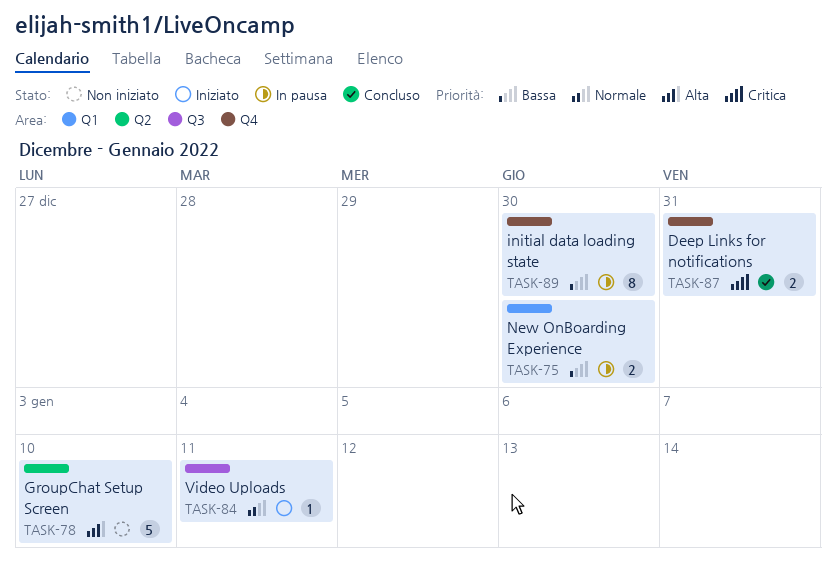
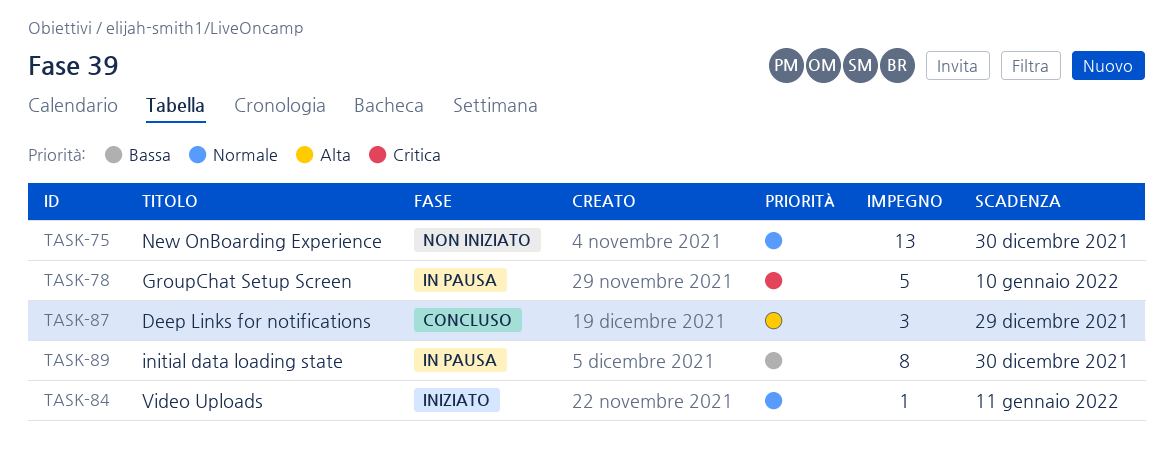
TASK-75, status: In pausa -> Non iniziato
TASK-75, priority: Bassa -> Normale
TASK-75, estimate: 2 -> 13
TASK-78, status: Non iniziato -> In pausa
TASK-78, priority: Alta -> Critica
TASK-87, priority: Critica -> Alta
TASK-87, estimate: 2 -> 3
TASK-87, due: Dec 31 -> Dec 29

